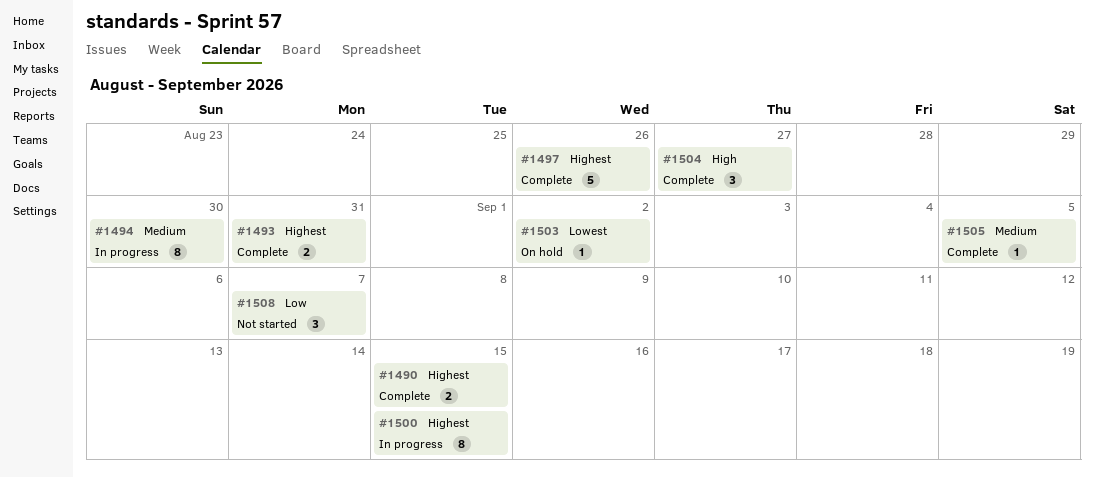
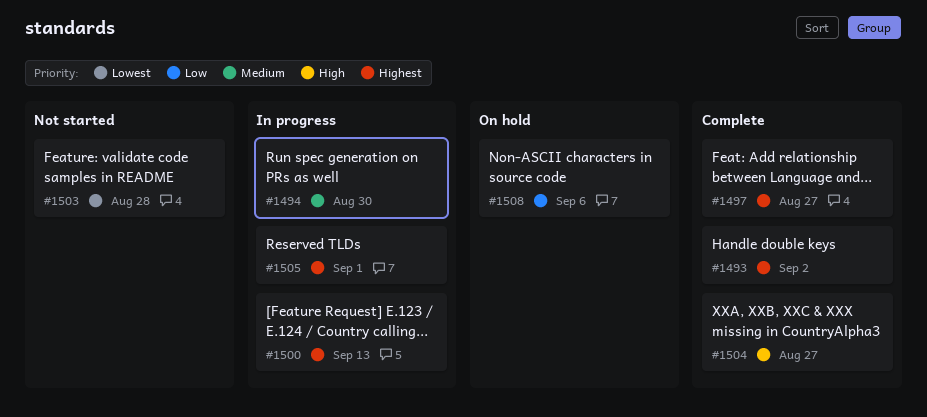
#1490: present -> none
#1493, due: Aug 31 -> Sep 2
#1497, due: Aug 26 -> Aug 27
#1500, due: Sep 15 -> Sep 13
#1503, status: On hold -> Not started
#1503, due: Sep 2 -> Aug 28
#1505, status: Complete -> In progress
#1505, priority: Medium -> Highest
#1505, due: Sep 5 -> Sep 1
#1508, status: Not started -> On hold
#1508, due: Sep 7 -> Sep 6

